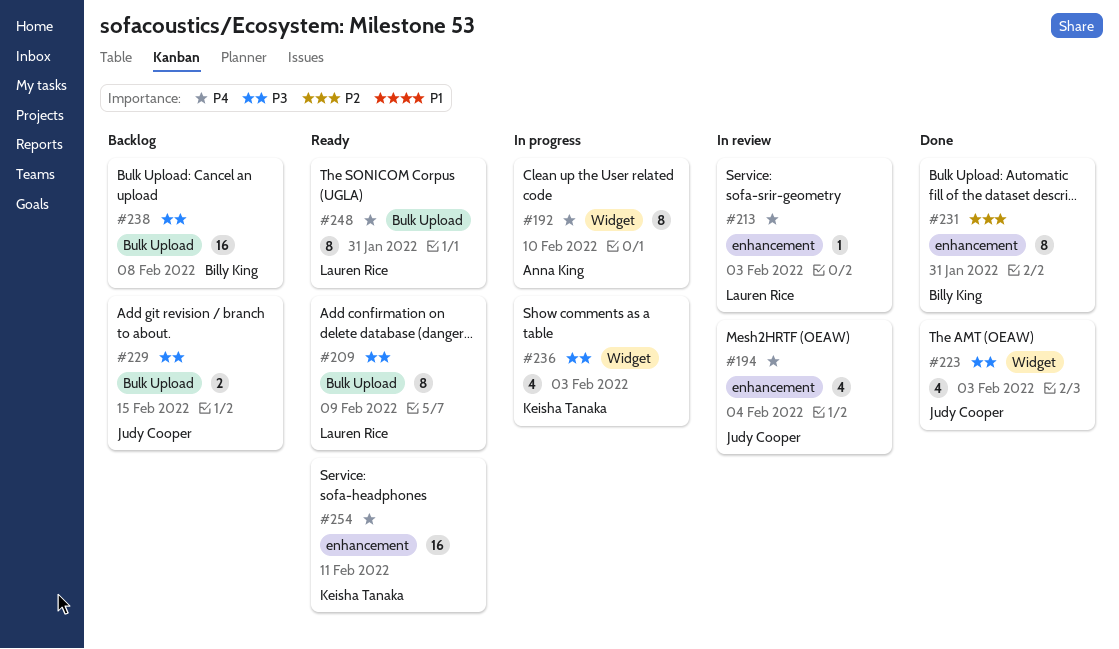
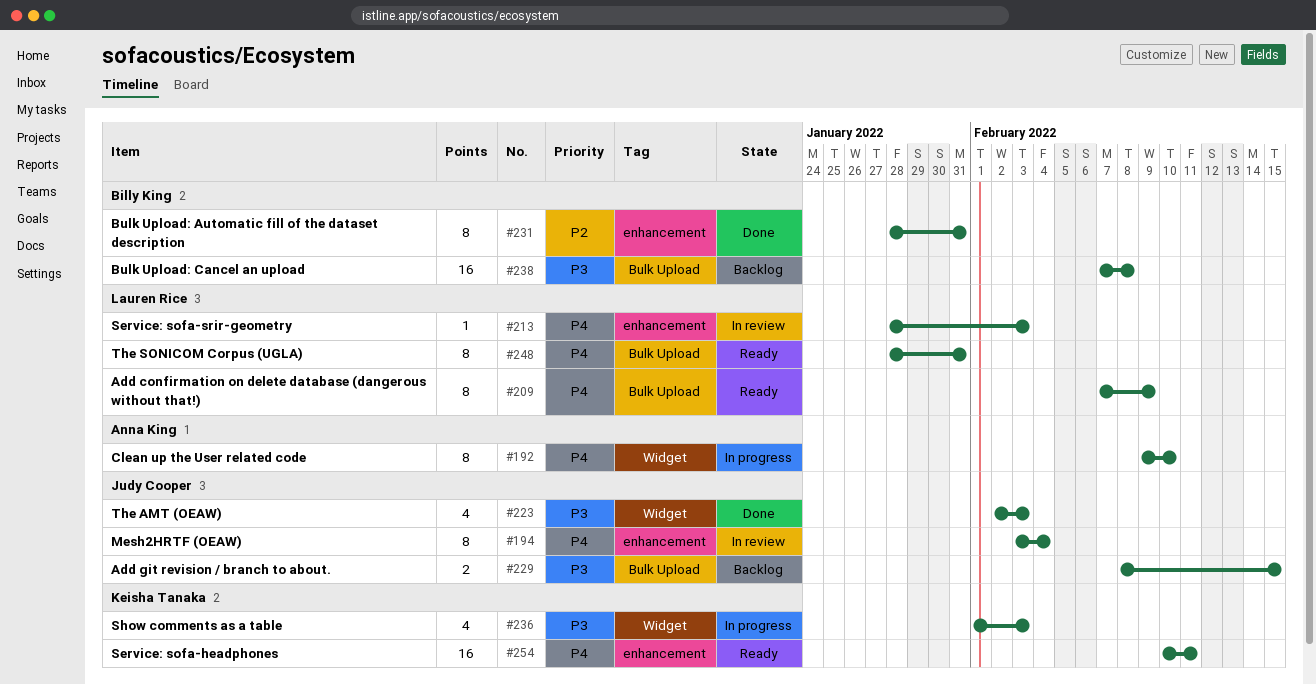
#194, estimate: 4 -> 8
#209, priority: P3 -> P4

